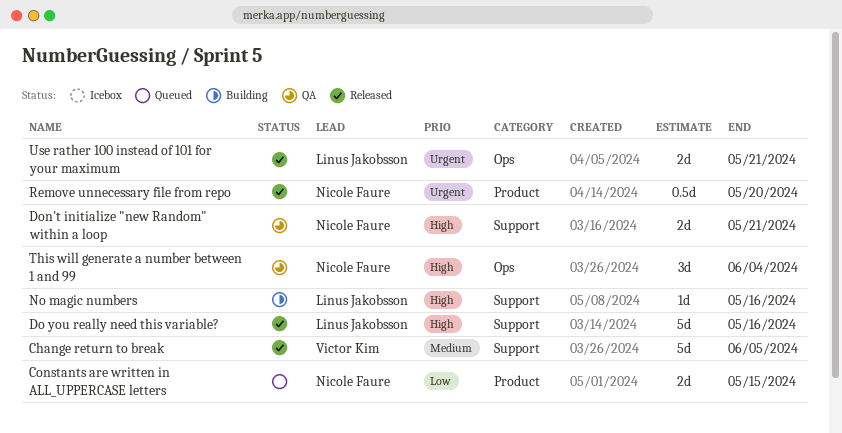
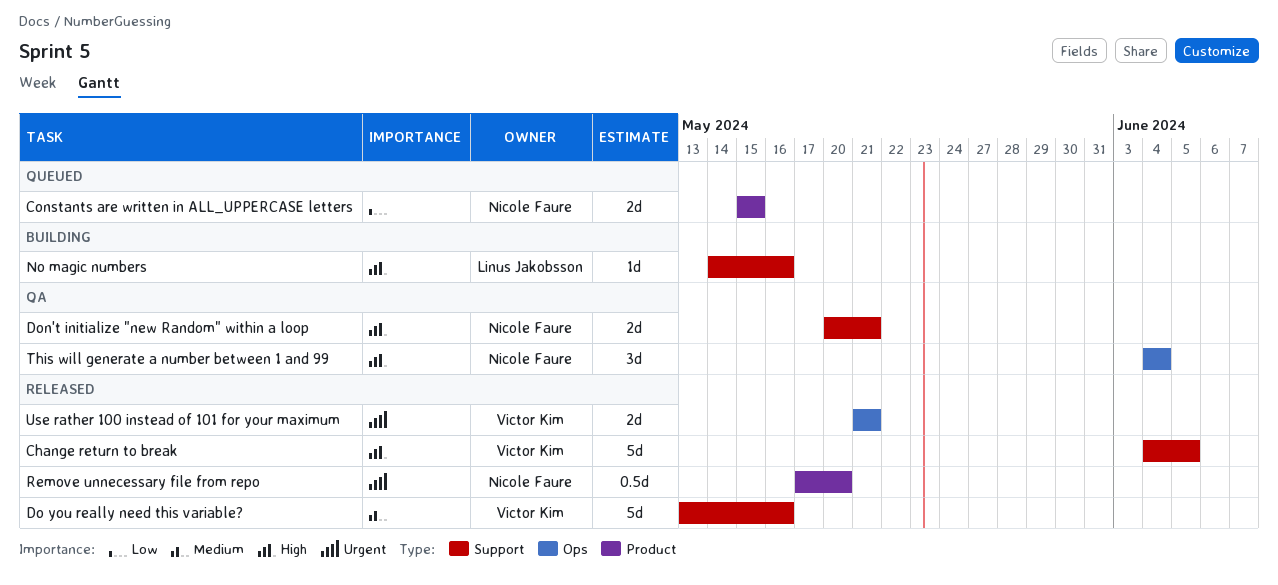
Change return to break, priority: Medium -> High
Do you really need this variable?, owner: Linus Jakobsson -> Victor Kim
Do you really need this variable?, priority: High -> Medium
Use rather 100 instead of 101 for your maximum, owner: Linus Jakobsson -> Victor Kim

